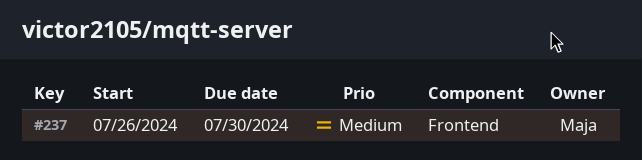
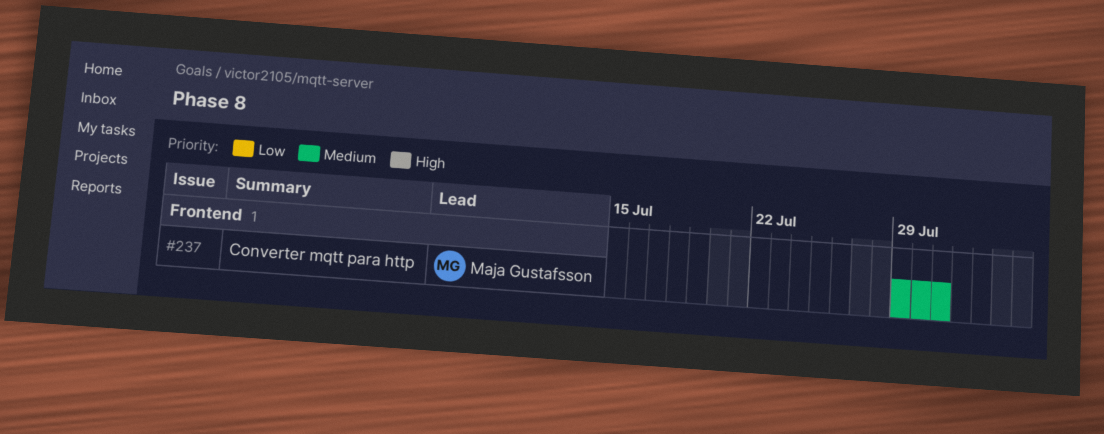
#237, start: Jul 26 -> Jul 29
#237, due: Jul 30 -> Jul 31

